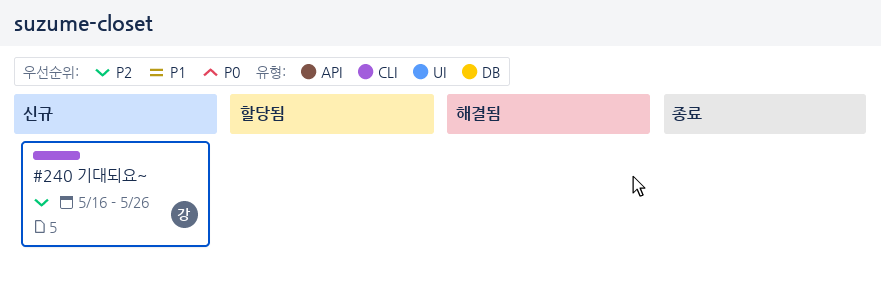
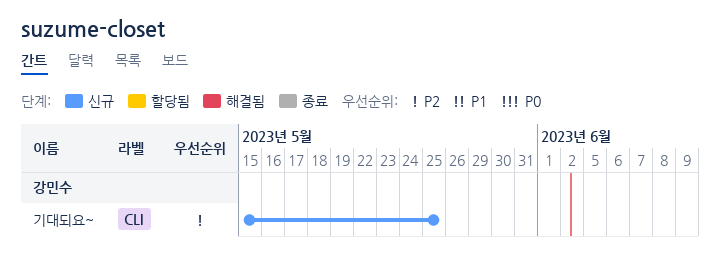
기대되요~, start: May 16 -> May 15
기대되요~, due: May 26 -> May 25

